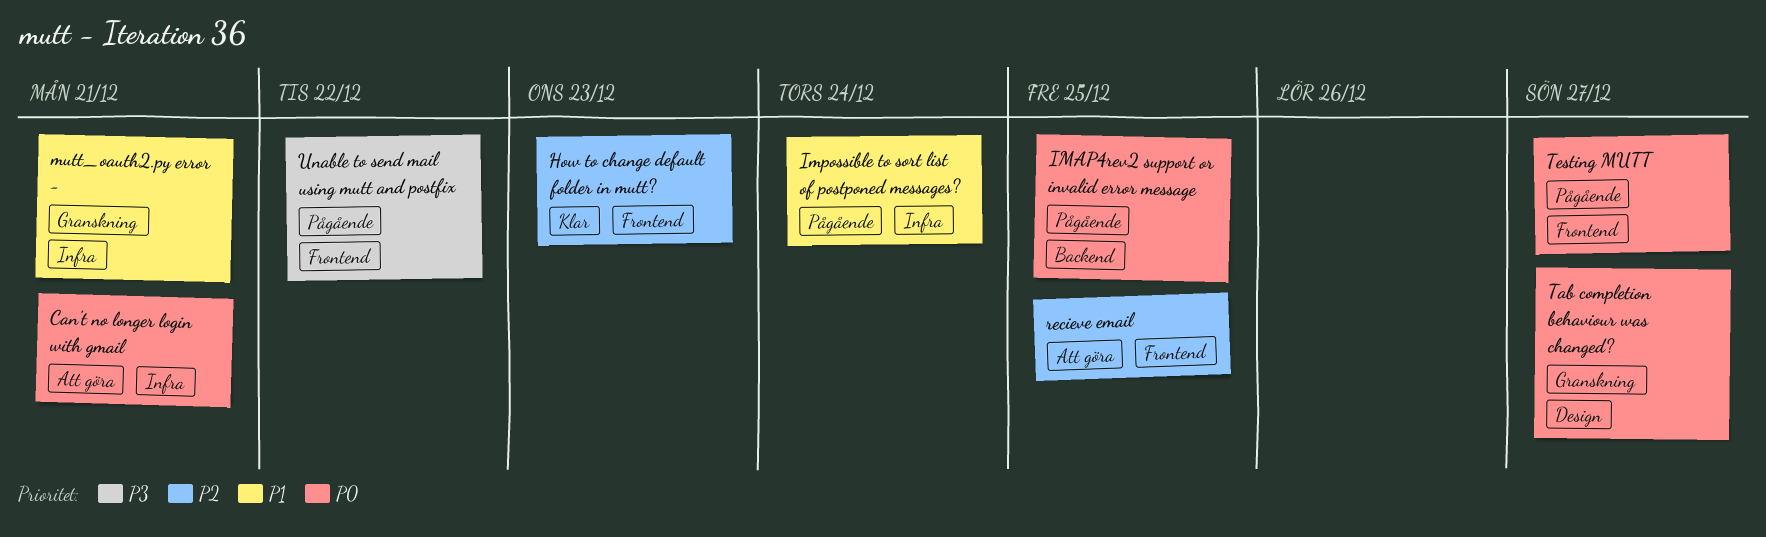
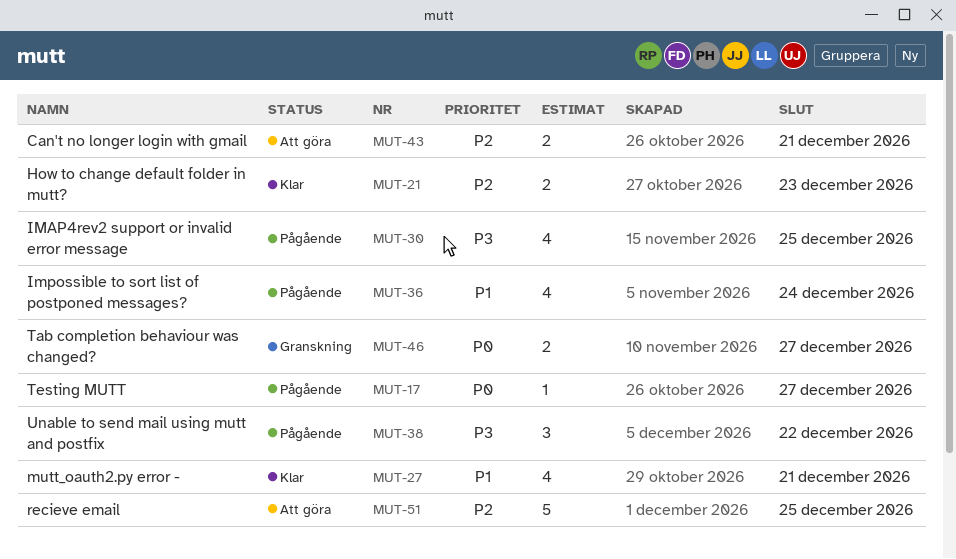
Can't no longer login with gmail, priority: P0 -> P2
IMAP4rev2 support or invalid error message, priority: P0 -> P3
mutt_oauth2.py error -, status: Granskning -> Klar

